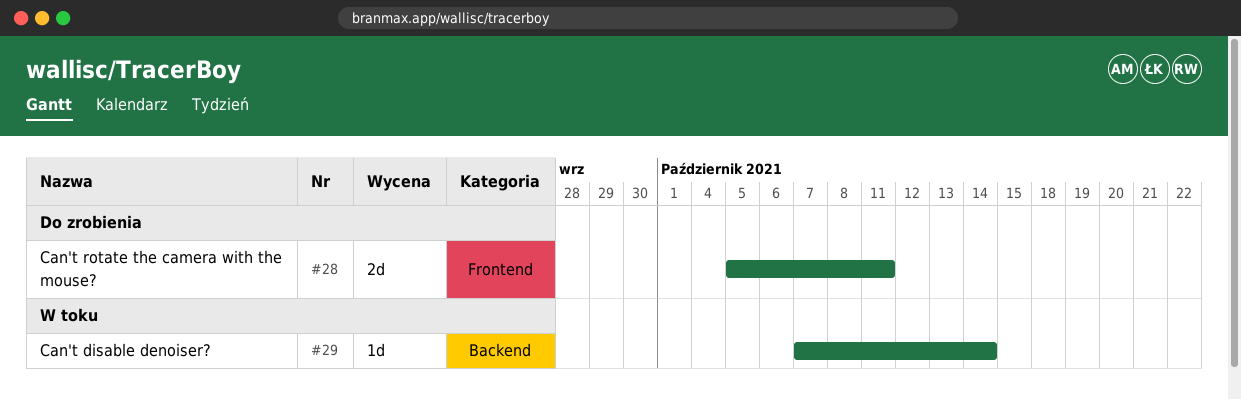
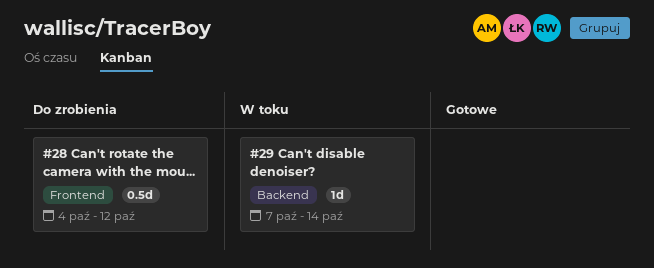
#28, estimate: 2d -> 0.5d
#28, start: Oct 5 -> Oct 4
#28, due: Oct 11 -> Oct 12

